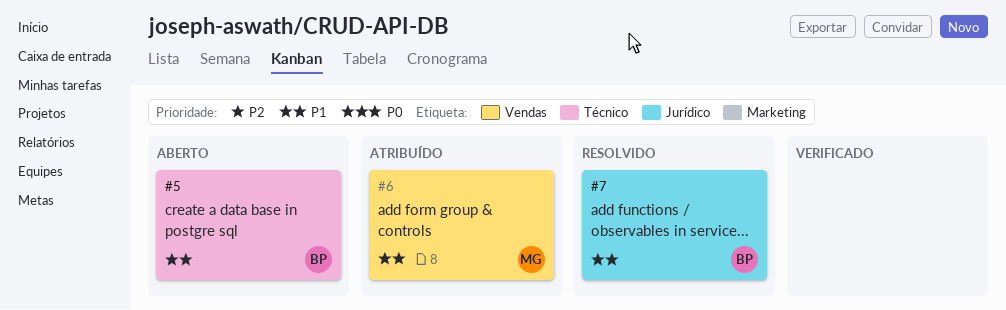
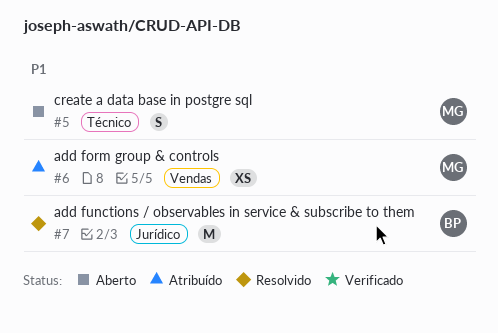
#5, owner: BP -> MG

